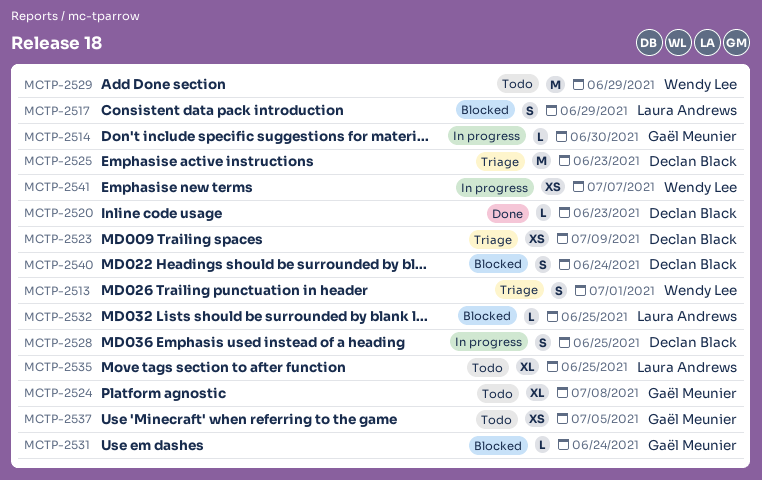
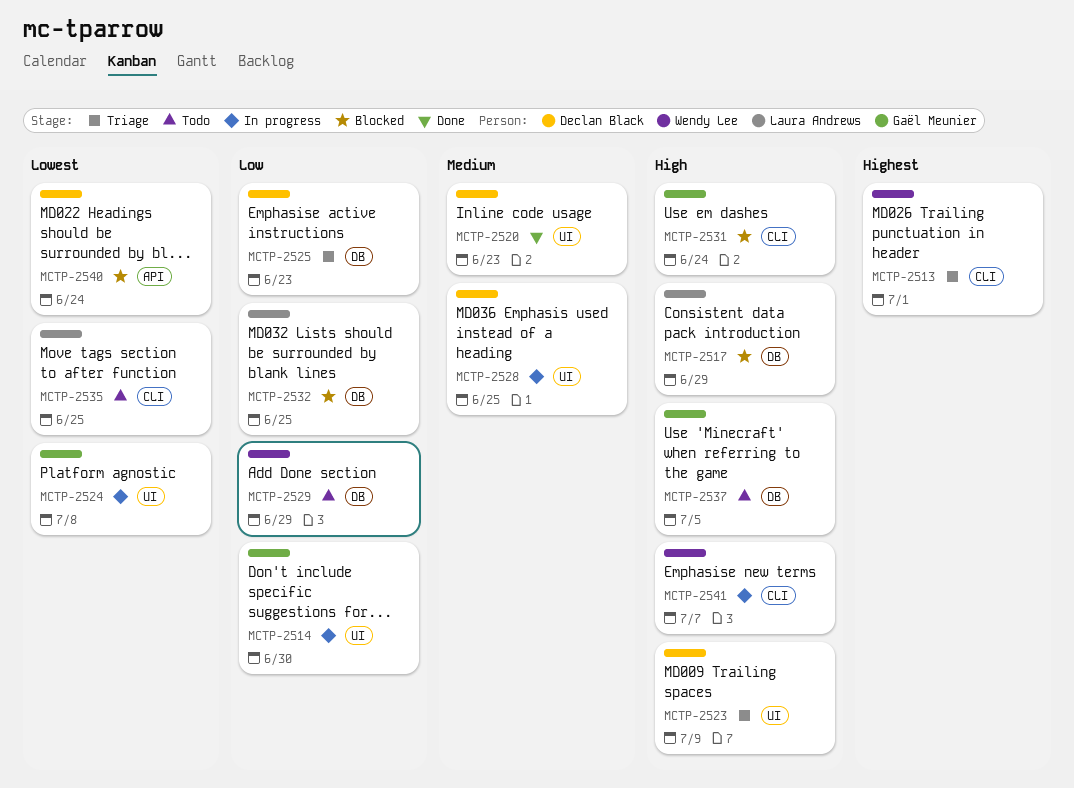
MCTP-2524, status: Todo -> In progress

